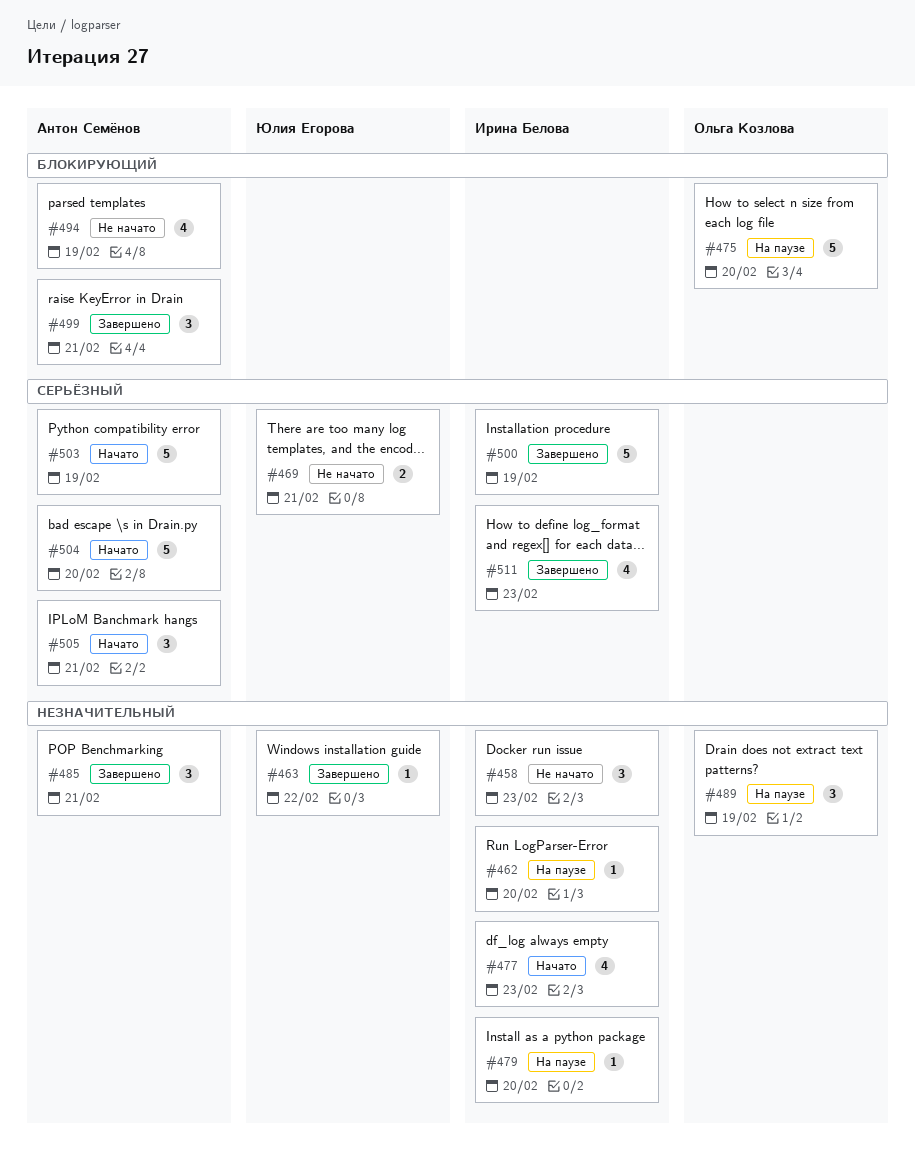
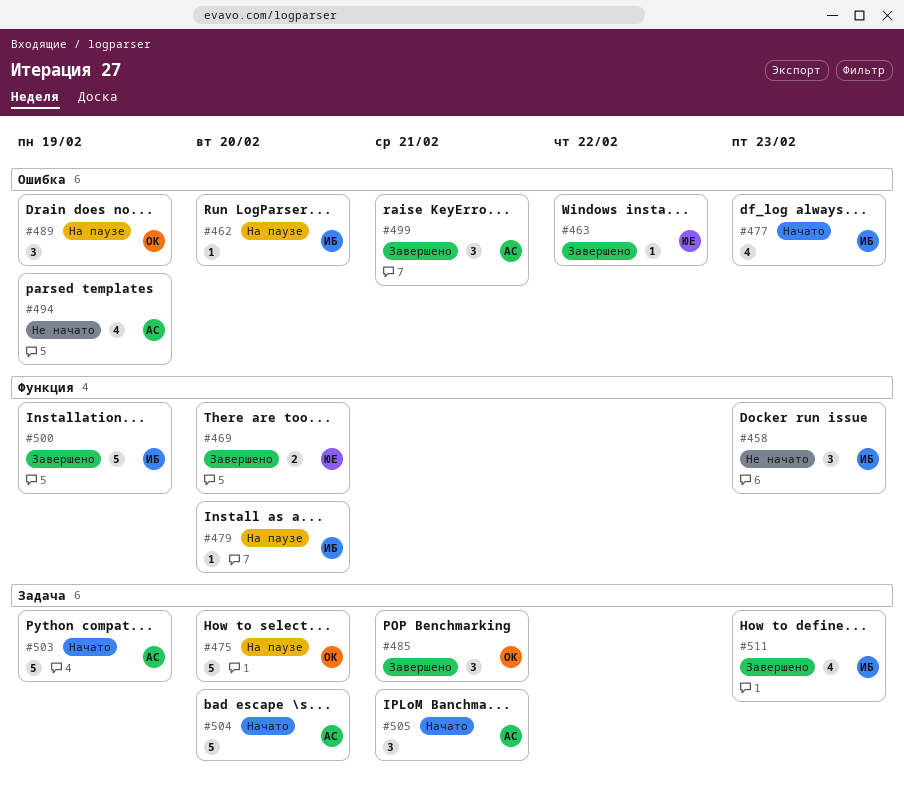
#469, status: Не начато -> Завершено
#469, due: Feb 21 -> Feb 20
#485, owner: Антон Семёнов -> Ольга Козлова

